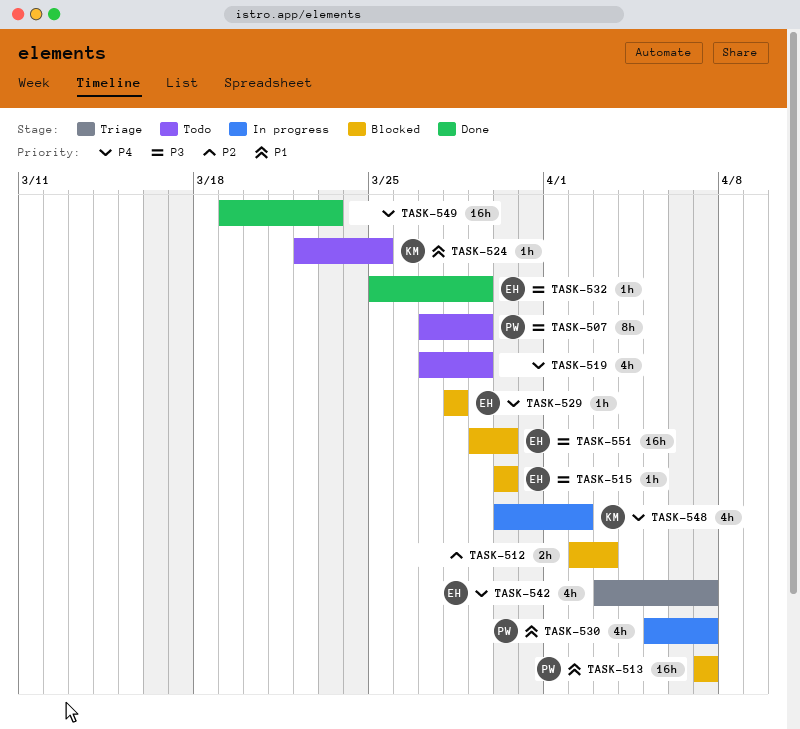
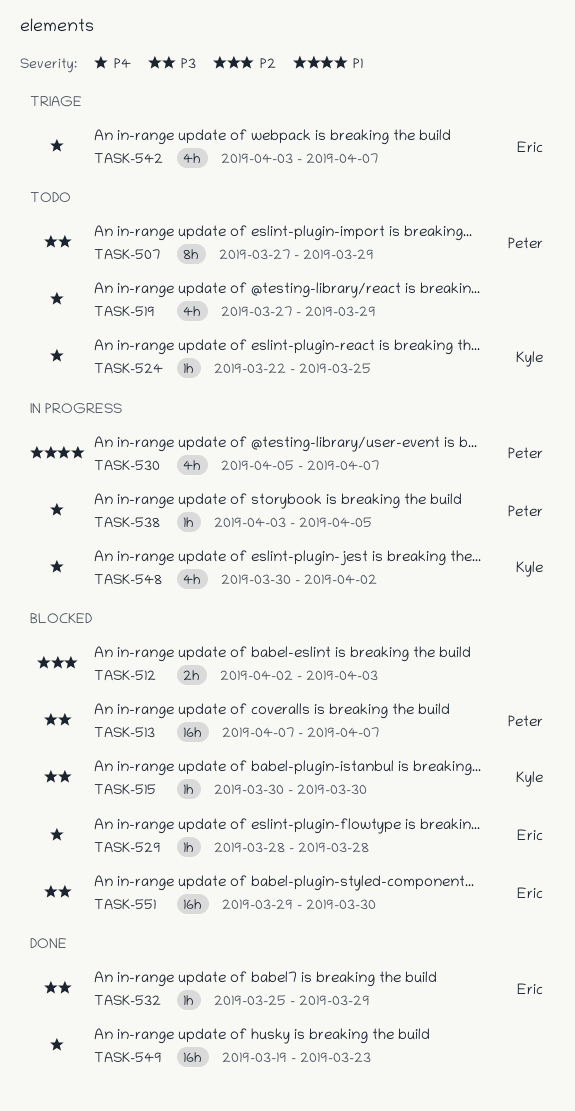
TASK-513, priority: P1 -> P3
TASK-515, owner: Eric -> Kyle
TASK-524, priority: P1 -> P4
TASK-538: none -> present

